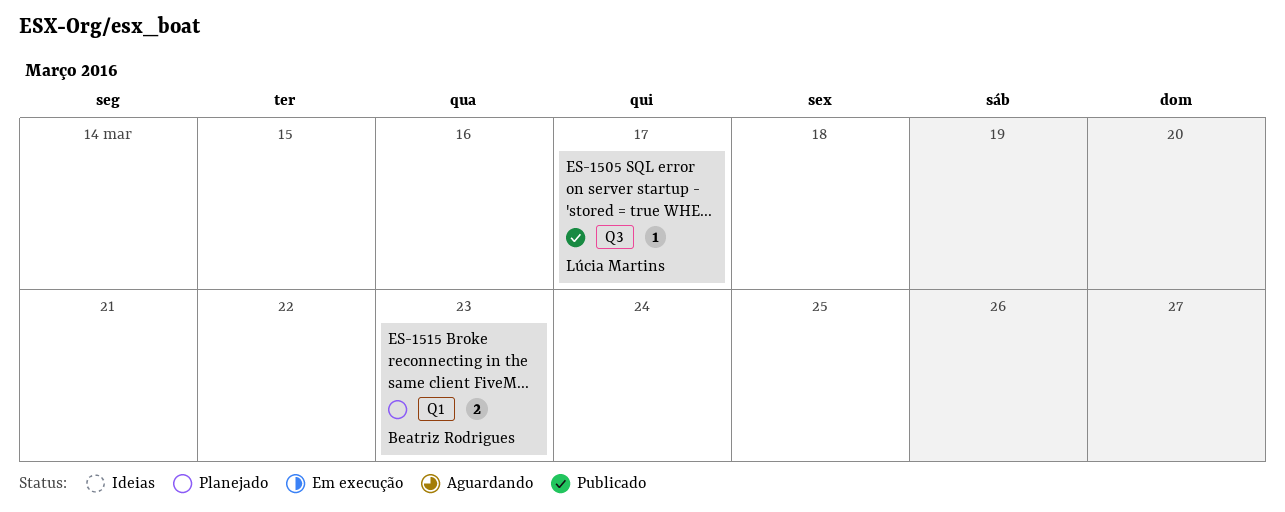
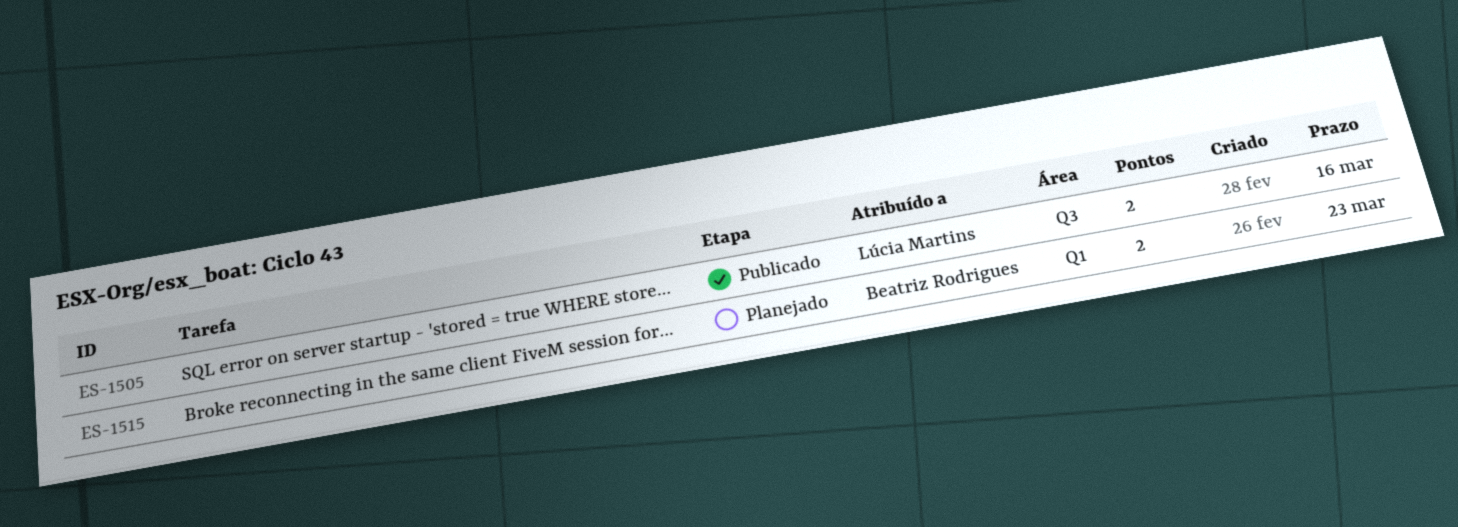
ES-1505, estimate: 1 -> 2
ES-1505, due: Mar 17 -> Mar 16

